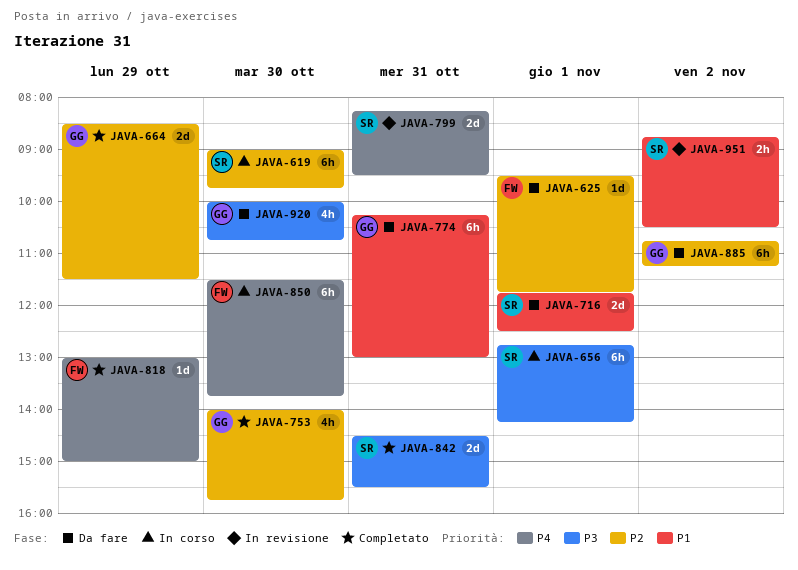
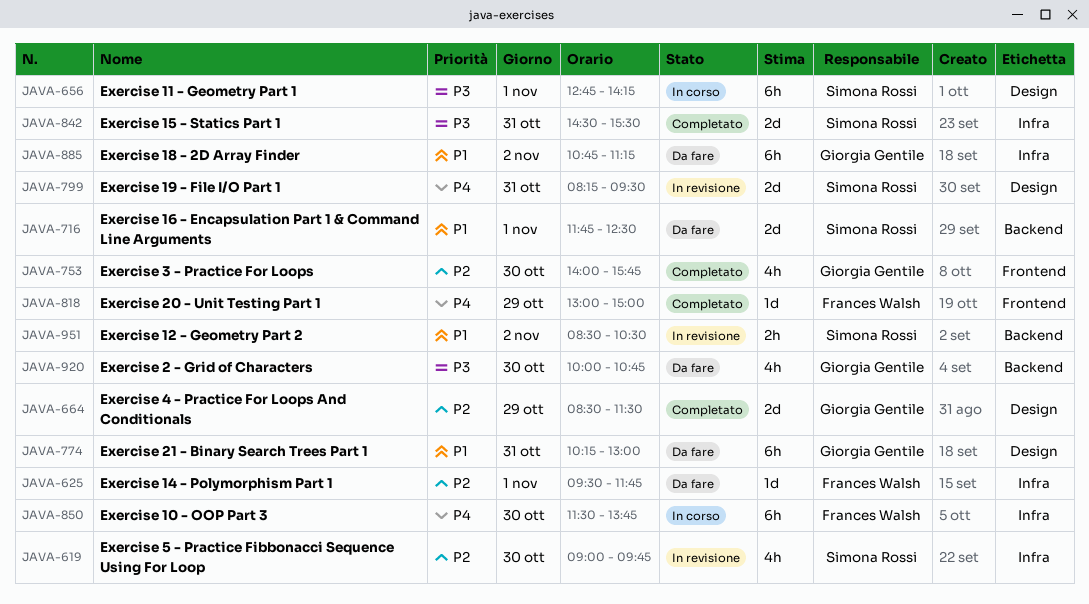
JAVA-619, status: In corso -> In revisione
JAVA-619, estimate: 6h -> 4h
JAVA-885, priority: P2 -> P1
JAVA-951, begins: 08:45 -> 08:30

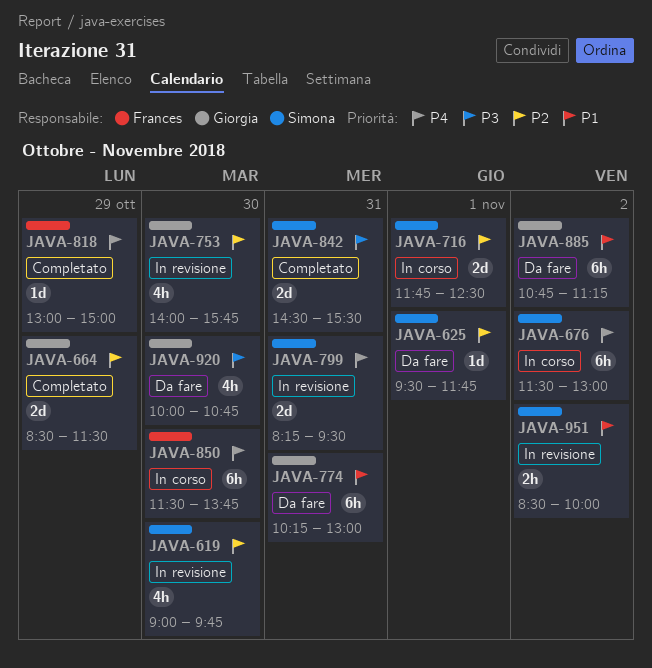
JAVA-625, owner: Frances Walsh -> Simona Rossi
JAVA-656: present -> none
JAVA-676: none -> present
JAVA-716, status: Da fare -> In corso
JAVA-716, priority: P1 -> P2
JAVA-753, status: Completato -> In revisione
JAVA-951, ends: 10:30 -> 10:00

